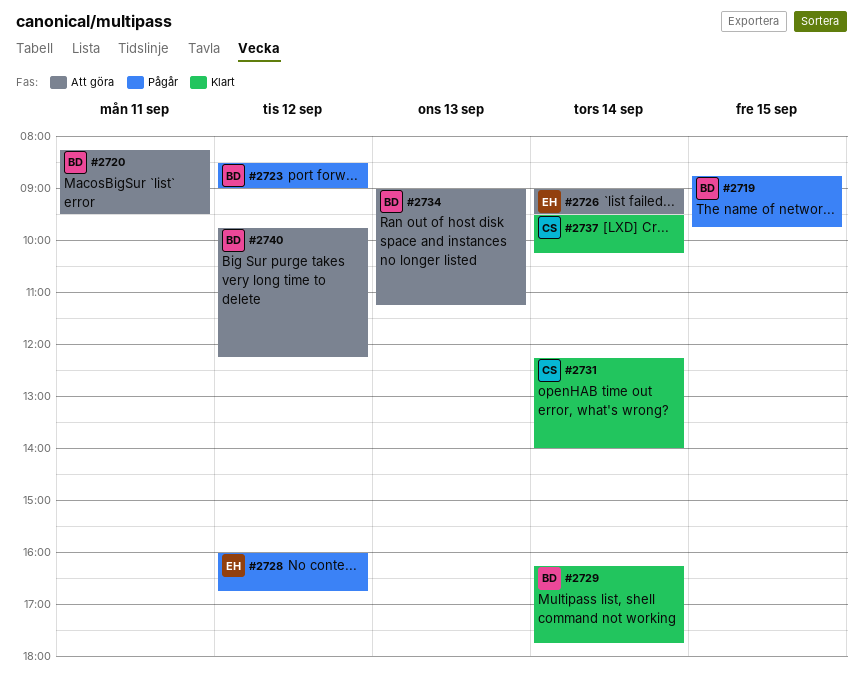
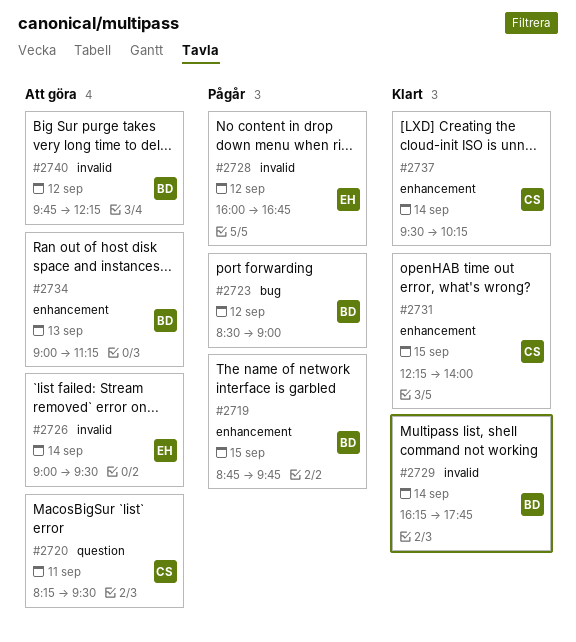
#2720, owner: BD -> CS
#2731, day: Sep 14 -> Sep 15

